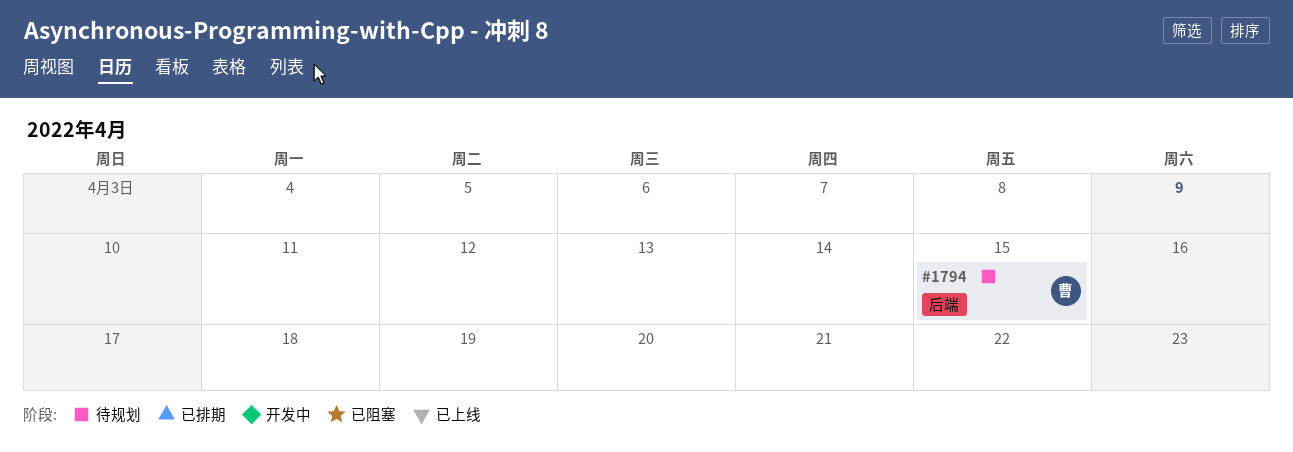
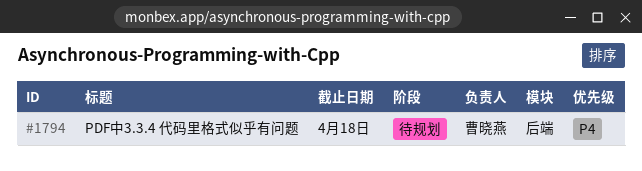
#1794, due: Apr 15 -> Apr 18

